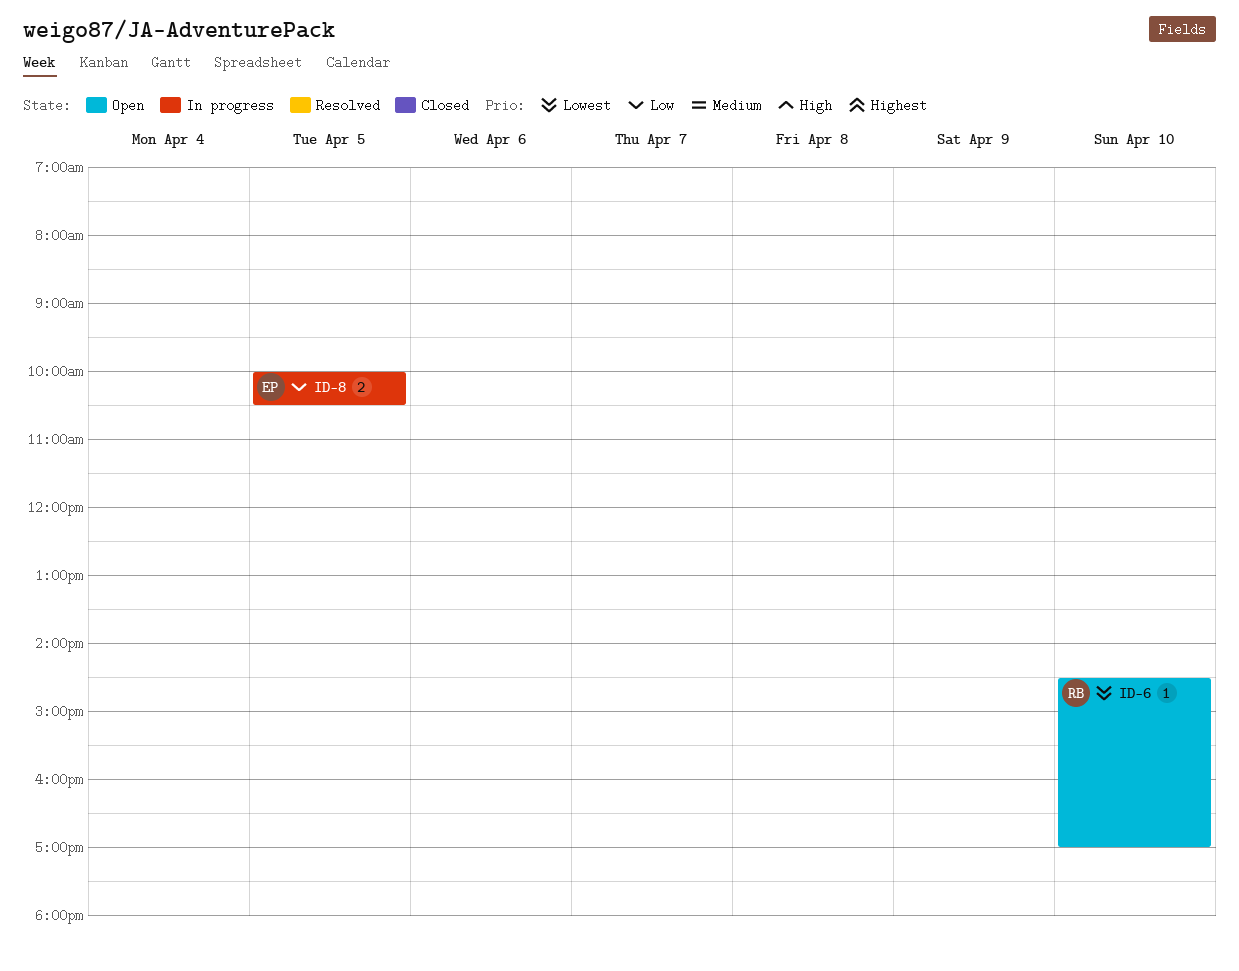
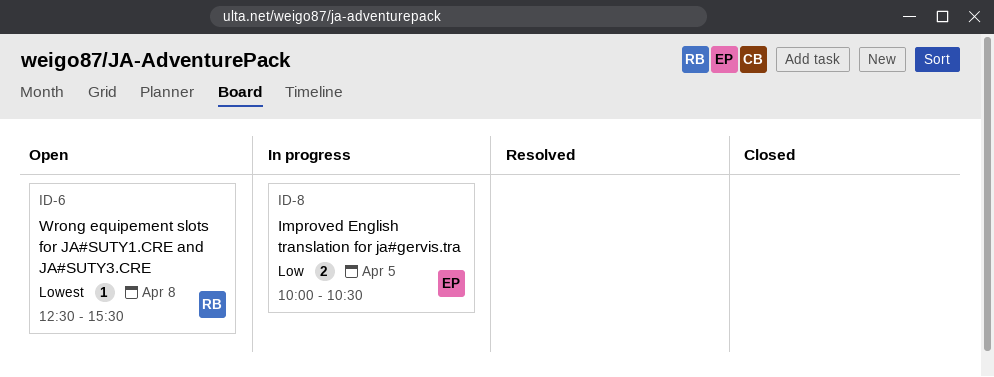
ID-6, day: Apr 10 -> Apr 8
ID-6, begins: 14:30 -> 12:30
ID-6, ends: 17:00 -> 15:30

